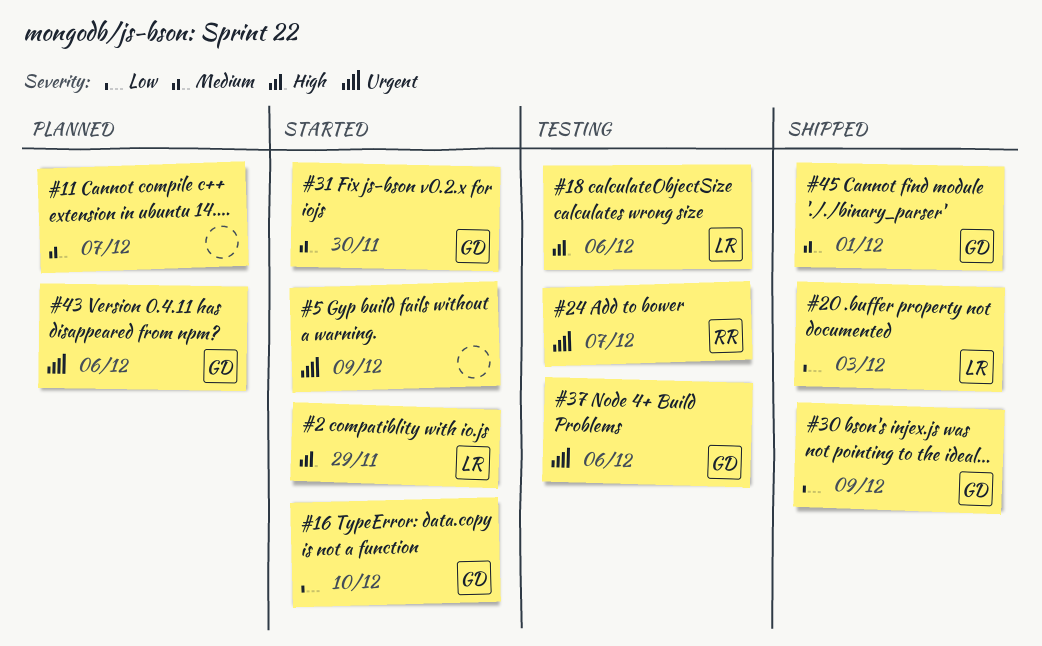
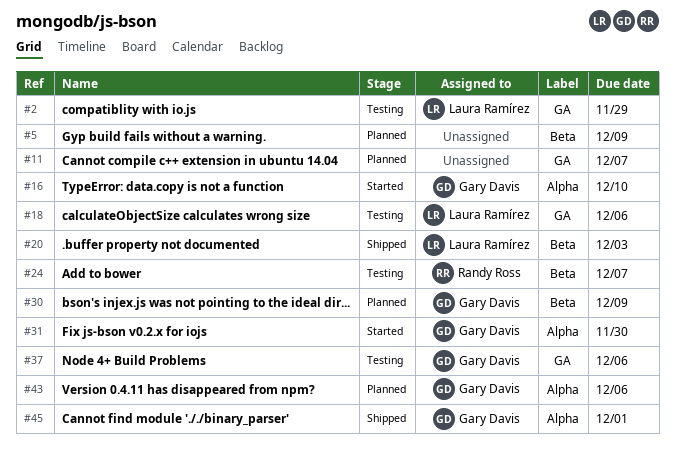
#2, status: Started -> Testing
#5, status: Started -> Planned
#30, status: Shipped -> Planned

